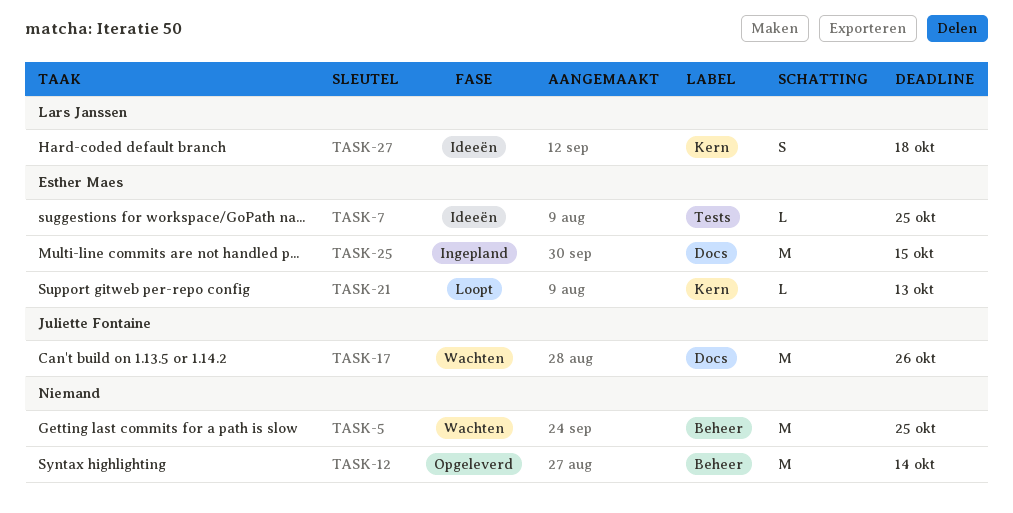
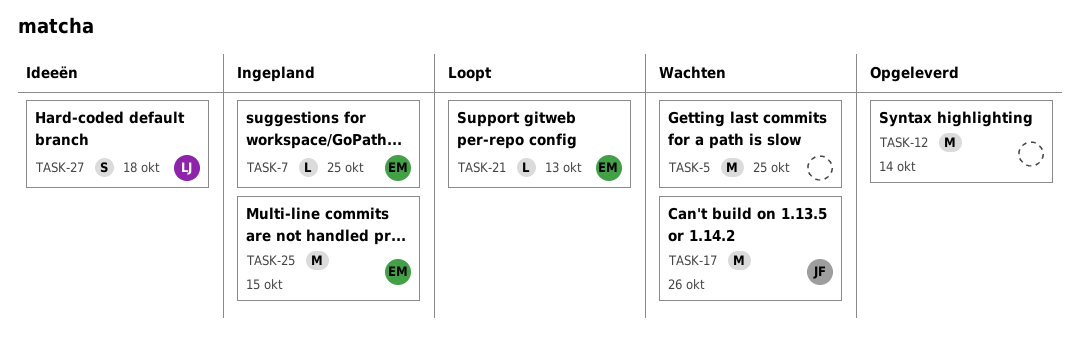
TASK-7, status: Ideeën -> Ingepland

